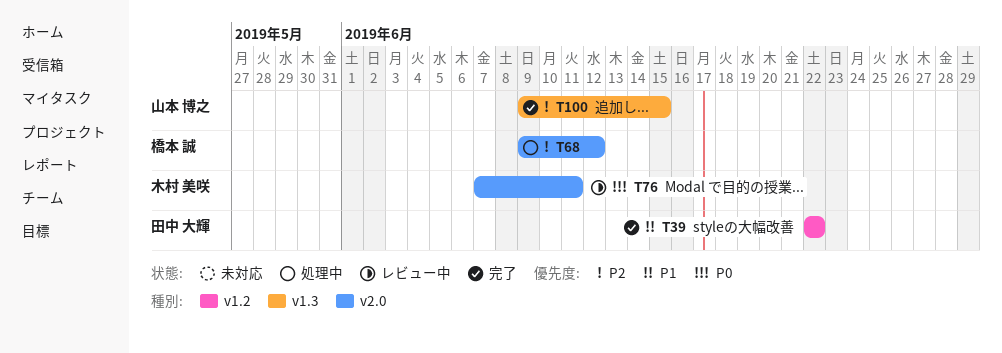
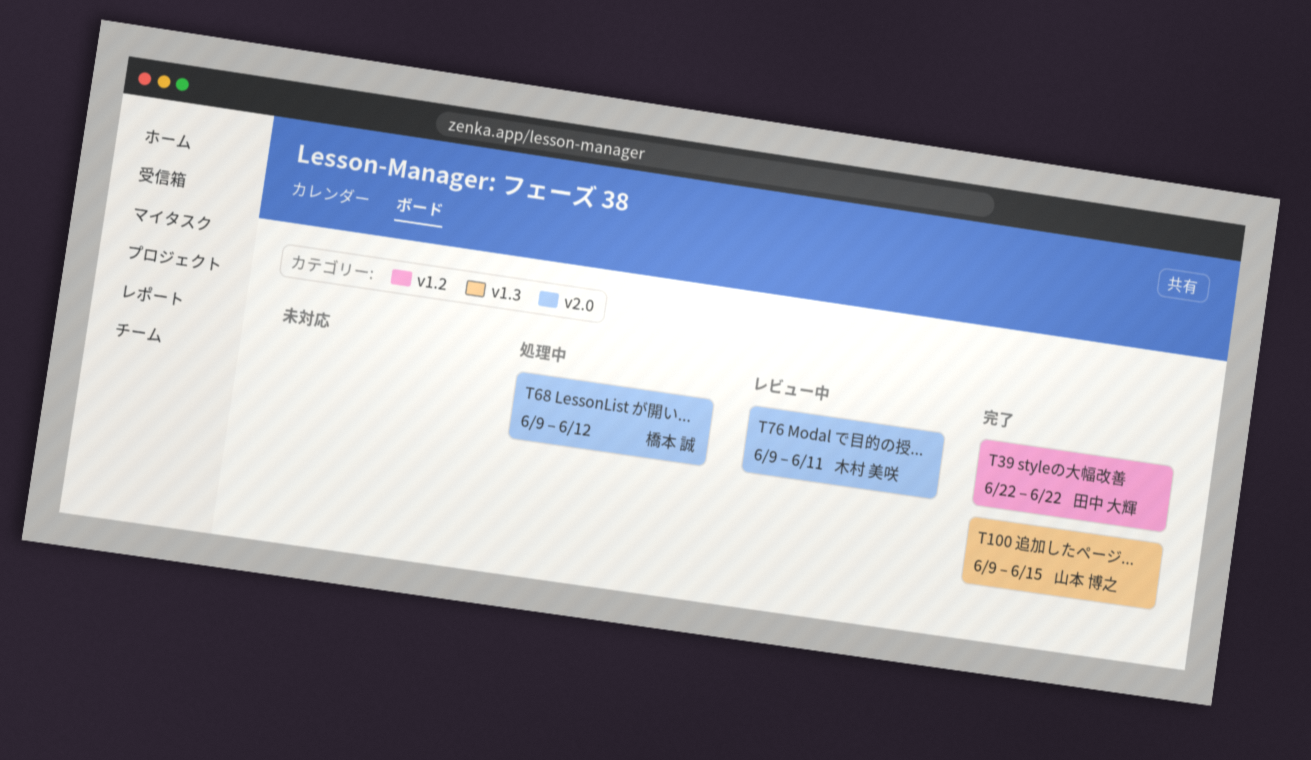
T76, start: Jun 7 -> Jun 9

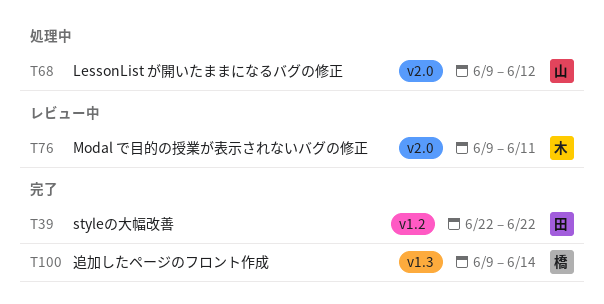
T68, owner: 橋本 誠 -> 山本 博之
T100, owner: 山本 博之 -> 橋本 誠
T100, due: Jun 15 -> Jun 14

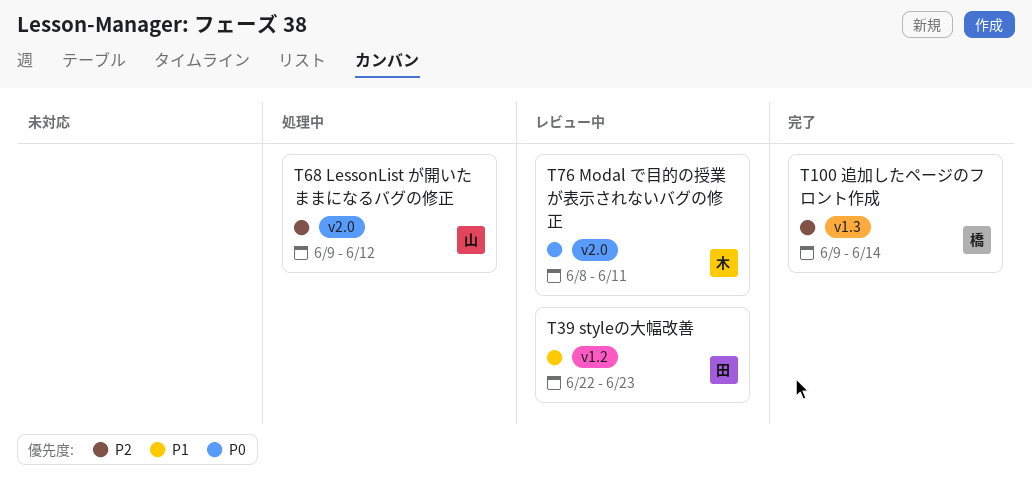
T39, status: 完了 -> レビュー中
T39, due: Jun 22 -> Jun 23
T76, start: Jun 9 -> Jun 8

